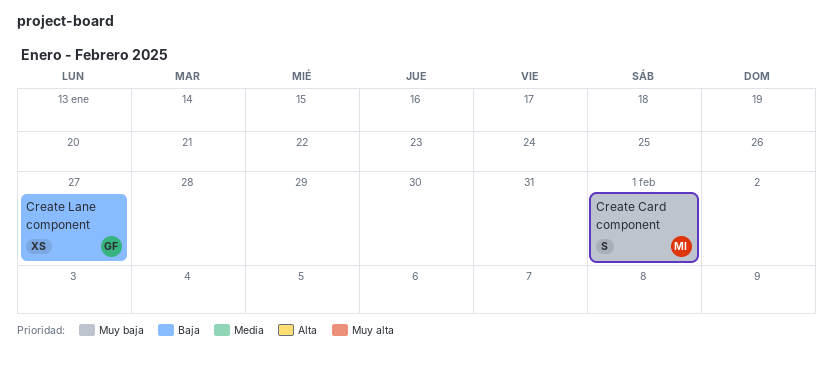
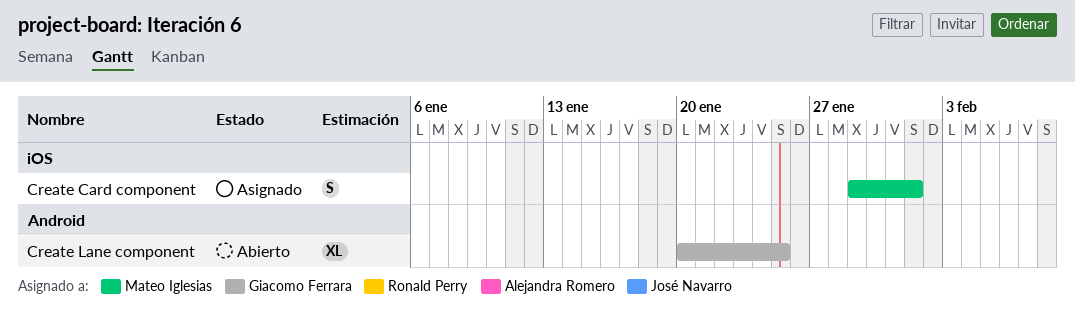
Create Lane component, estimate: XS -> XL
Create Lane component, due: Jan 27 -> Jan 25

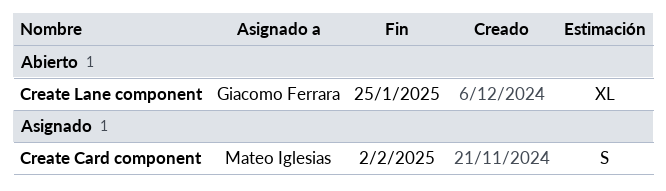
Create Card component, due: Feb 1 -> Feb 2

